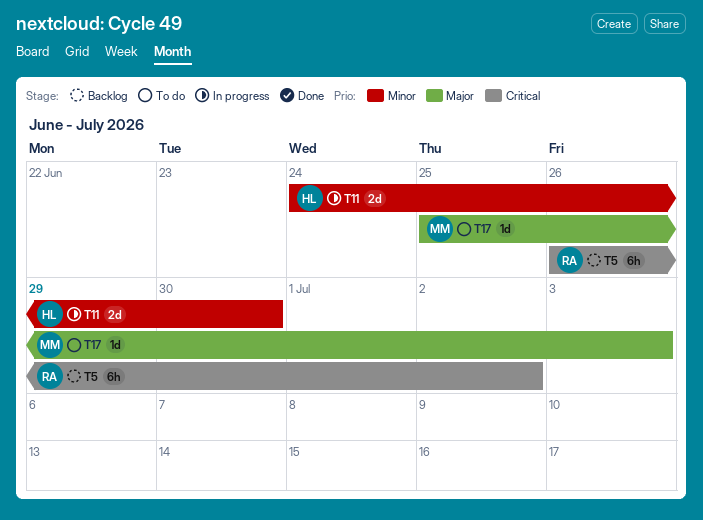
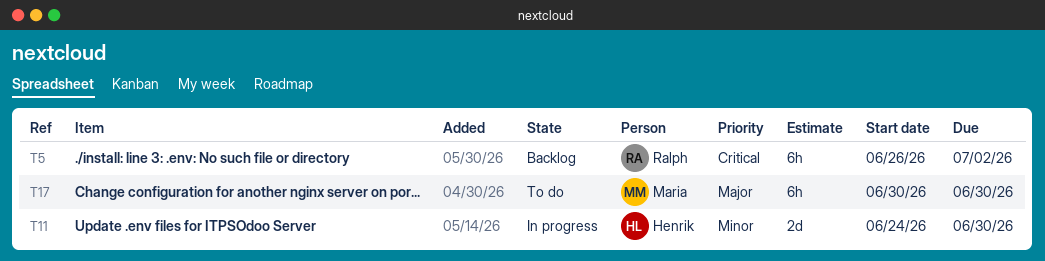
T17, estimate: 1d -> 6h
T17, start: Jun 25 -> Jun 30
T17, due: Jul 3 -> Jun 30

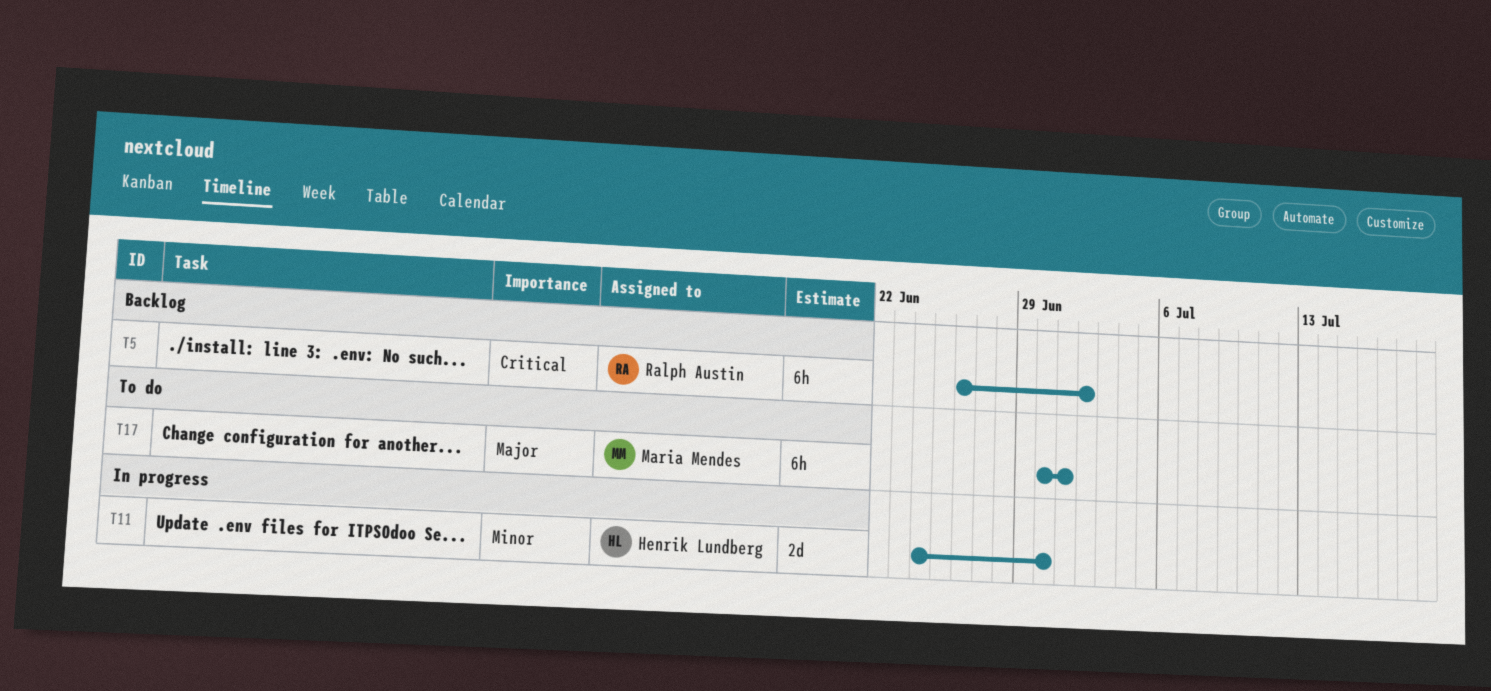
T17, due: Jun 30 -> Jul 1

